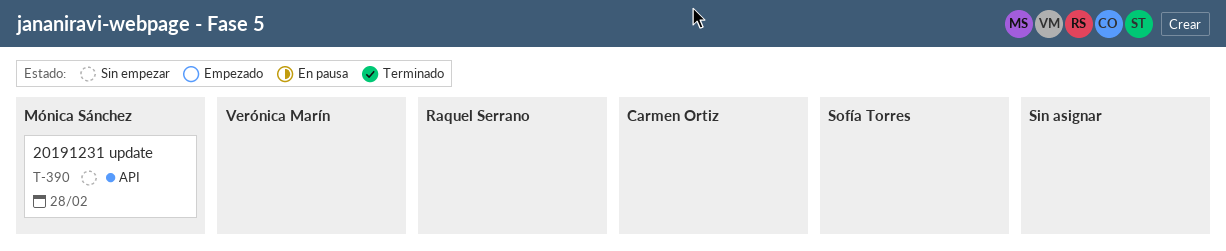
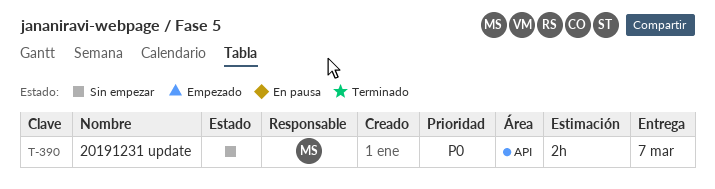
T-390, due: Feb 28 -> Mar 7

